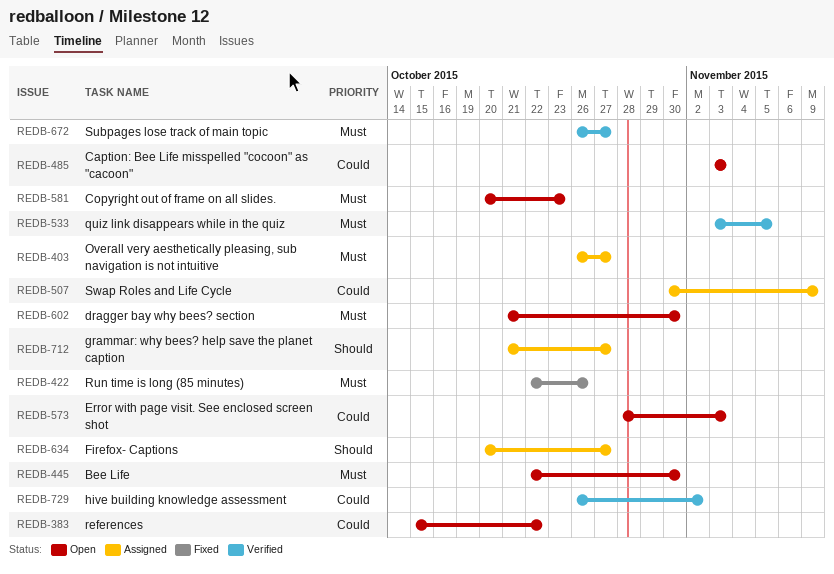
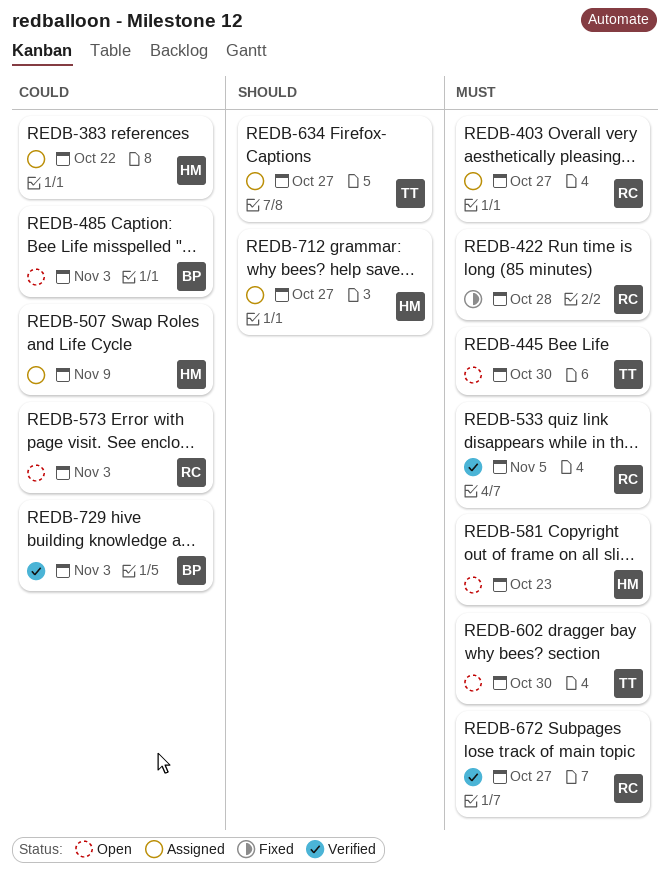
REDB-383, status: Open -> Assigned
REDB-422, due: Oct 26 -> Oct 28
REDB-729, due: Nov 2 -> Nov 3

